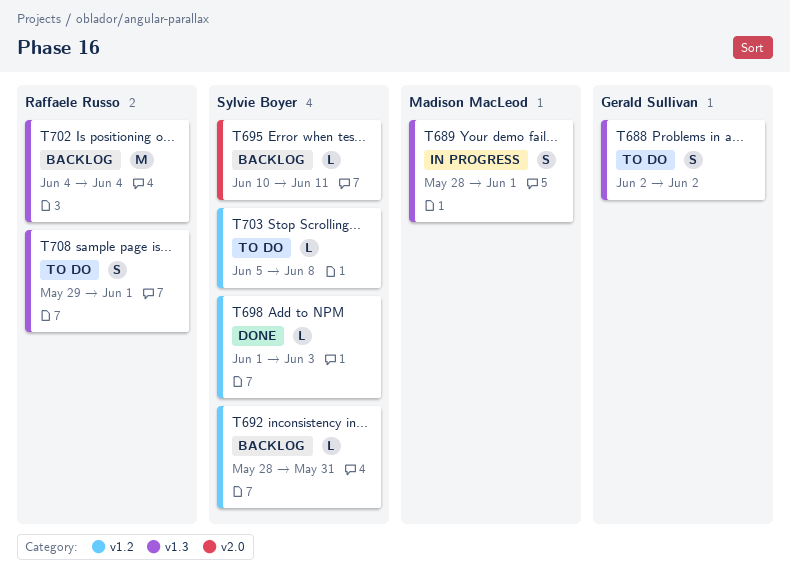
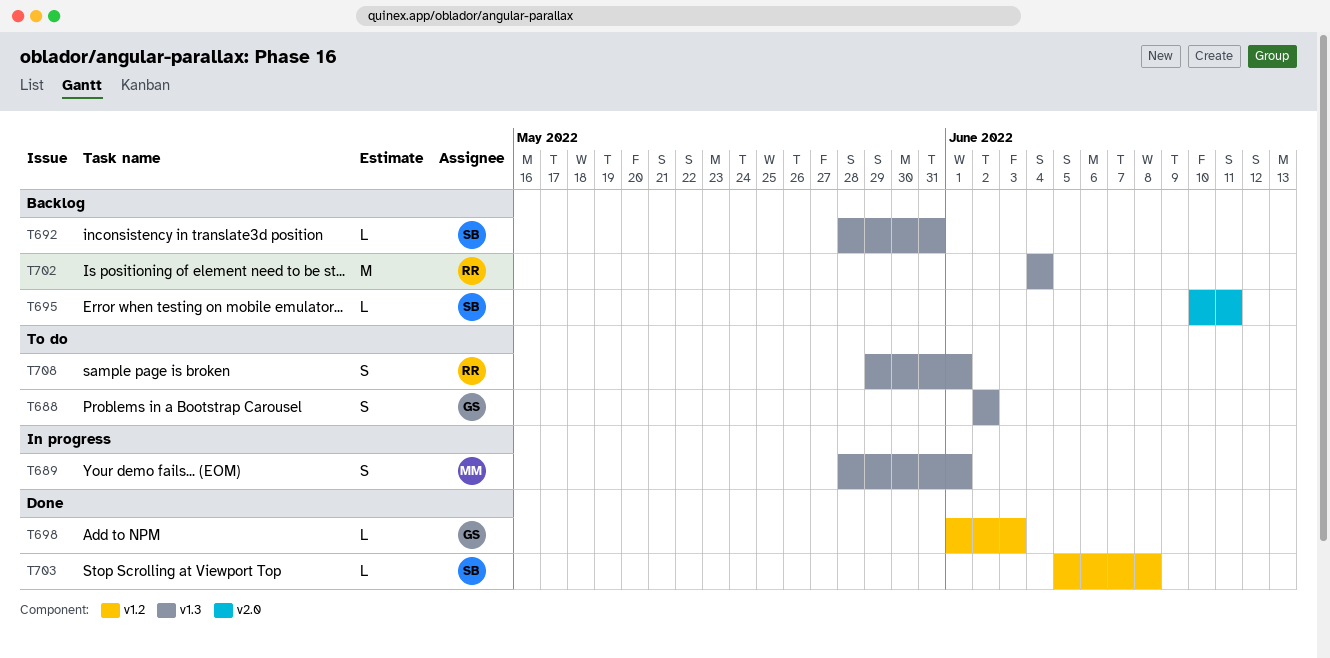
T692, label: v1.2 -> v1.3
T698, owner: Sylvie Boyer -> Gerald Sullivan
T703, status: To do -> Done

